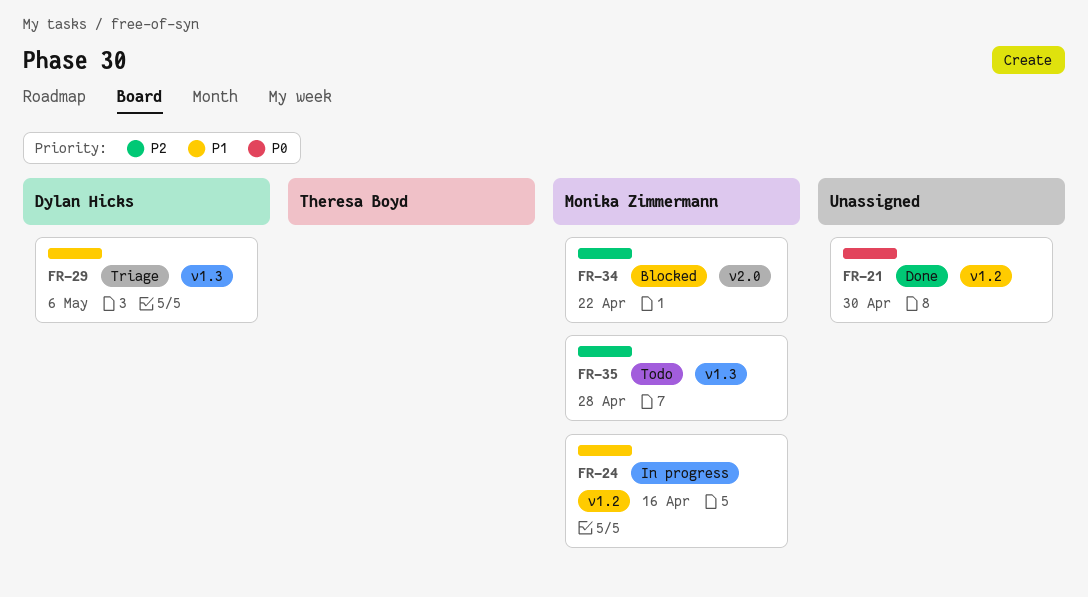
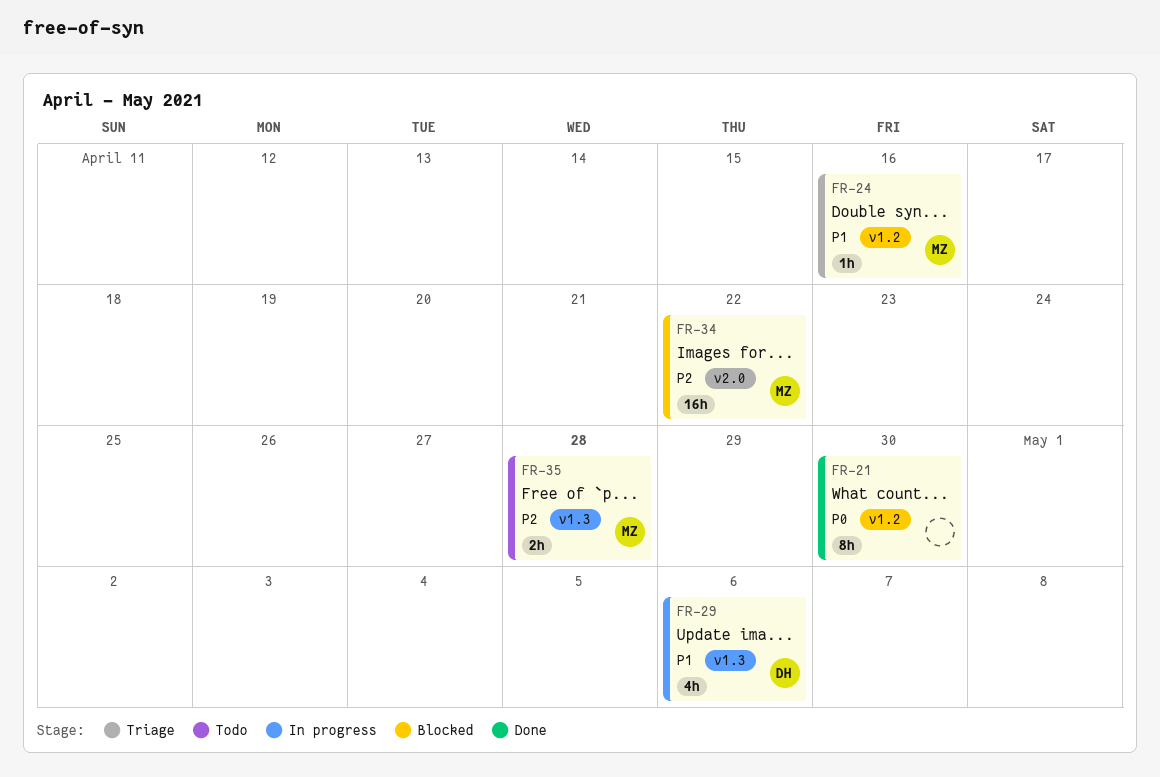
FR-24, status: In progress -> Triage
FR-29, status: Triage -> In progress

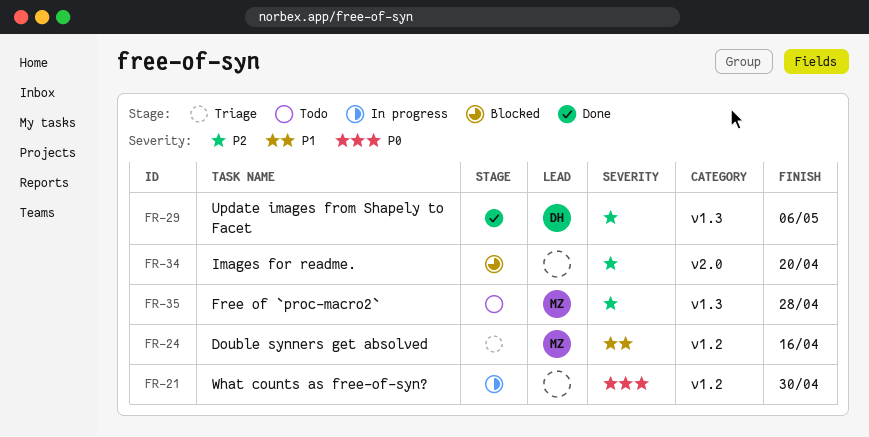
FR-21, status: Done -> In progress
FR-29, status: In progress -> Done
FR-29, priority: P1 -> P2
FR-34, owner: MZ -> none
FR-34, due: Apr 22 -> Apr 20

